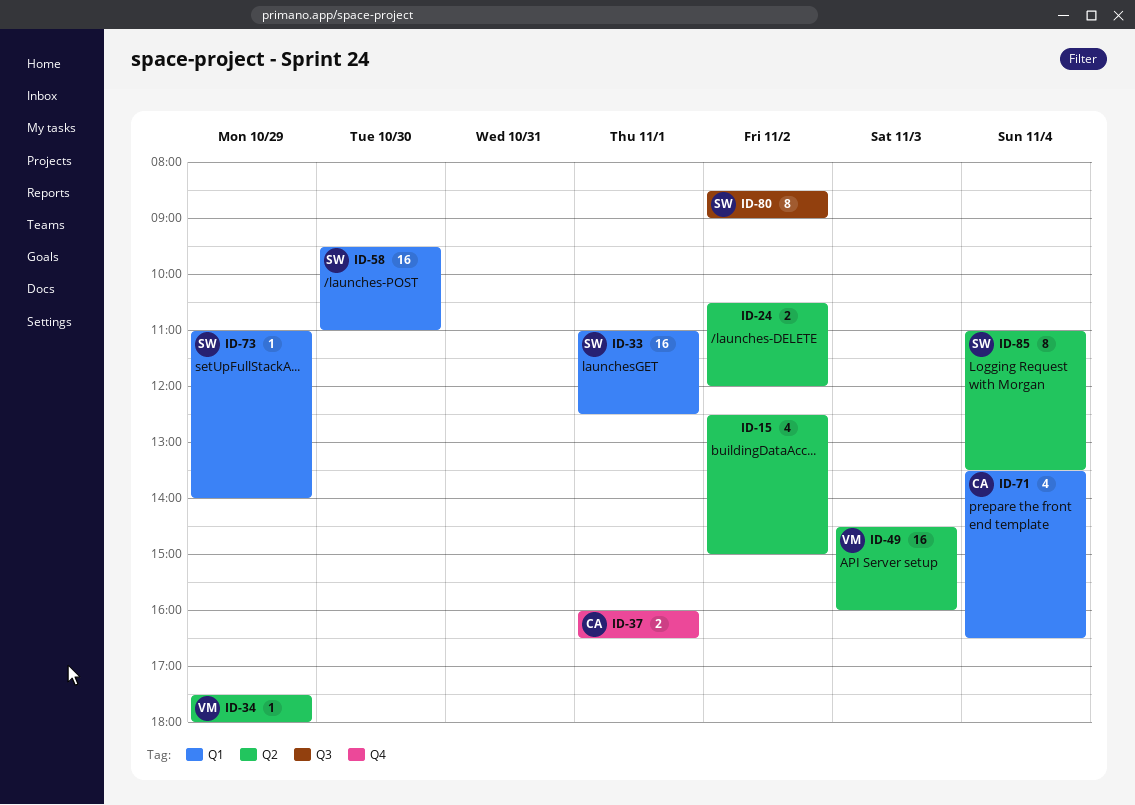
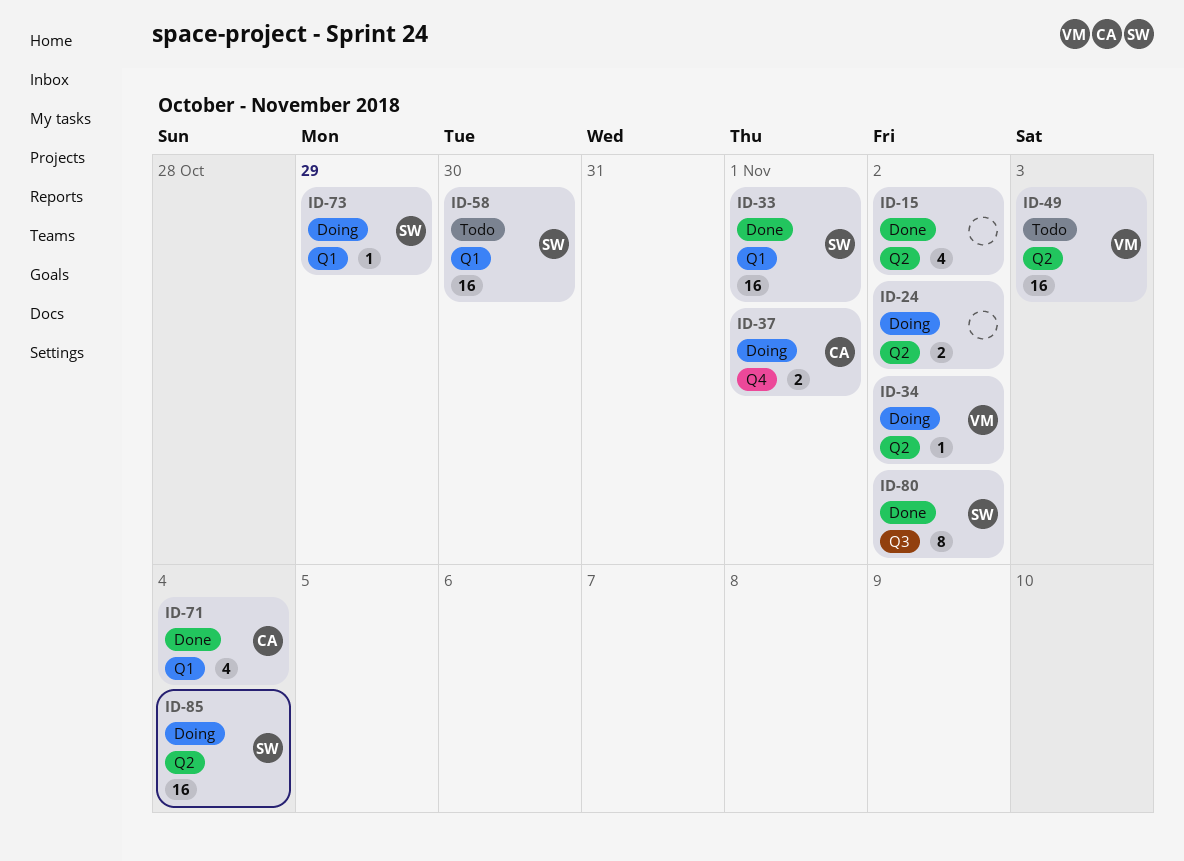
ID-34, day: Oct 29 -> Nov 2
ID-85, estimate: 8 -> 16

